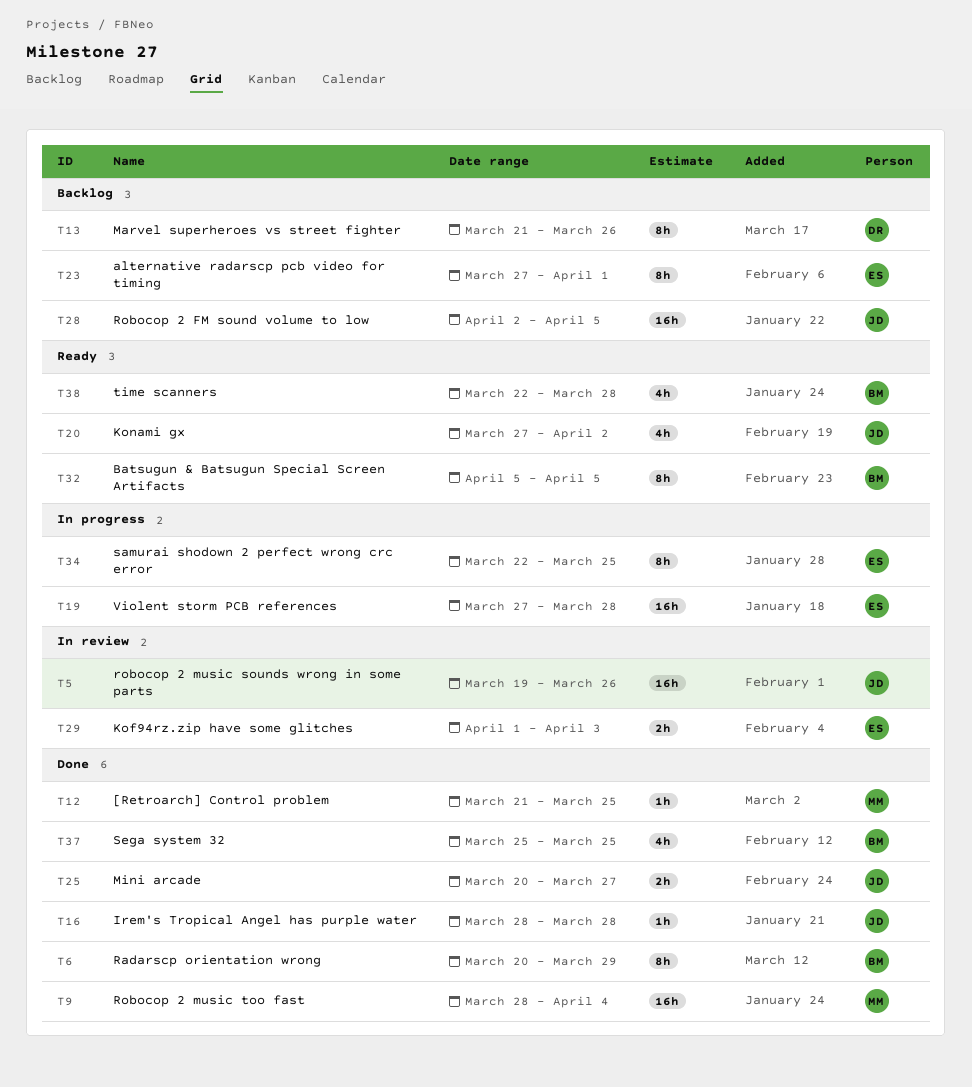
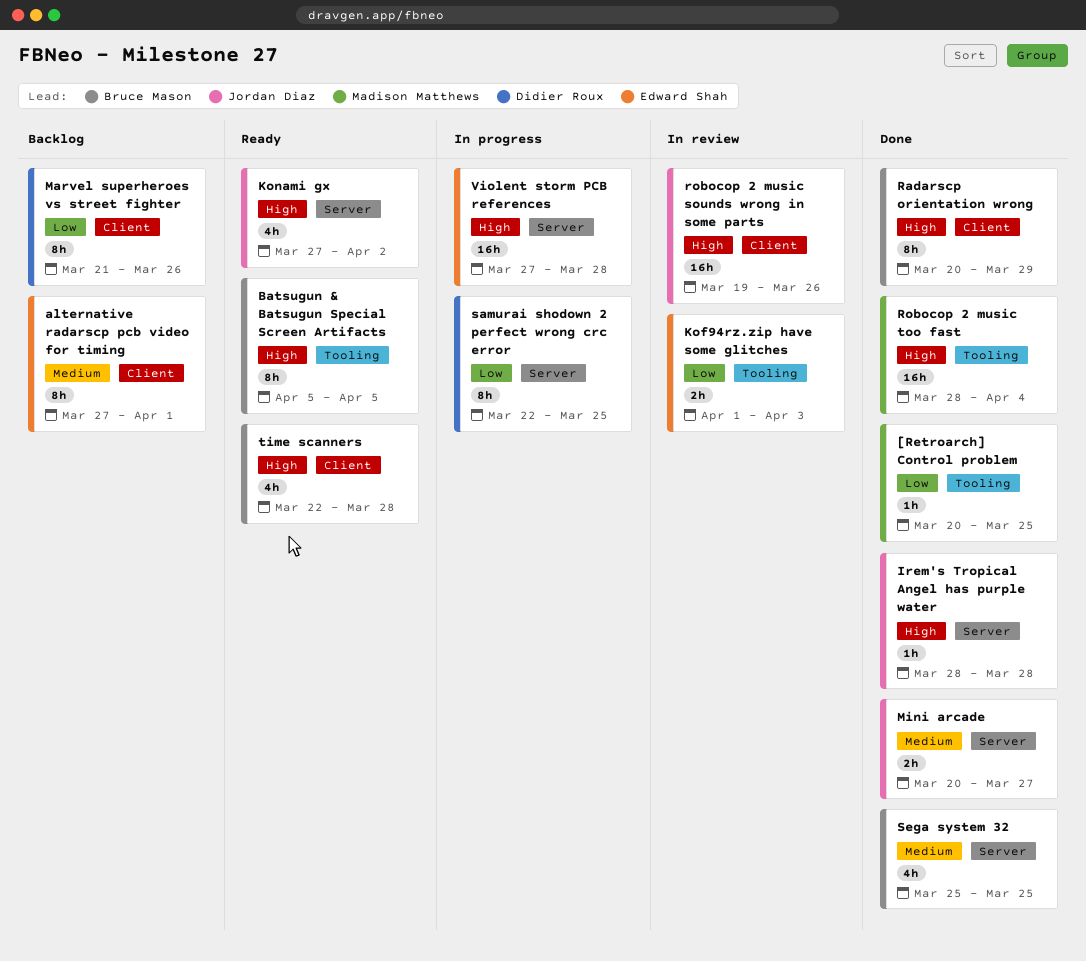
[Retroarch] Control problem, start: Mar 21 -> Mar 20
Robocop 2 FM sound volume to low: present -> none
samurai shodown 2 perfect wrong crc error, owner: Edward Shah -> Didier Roux

